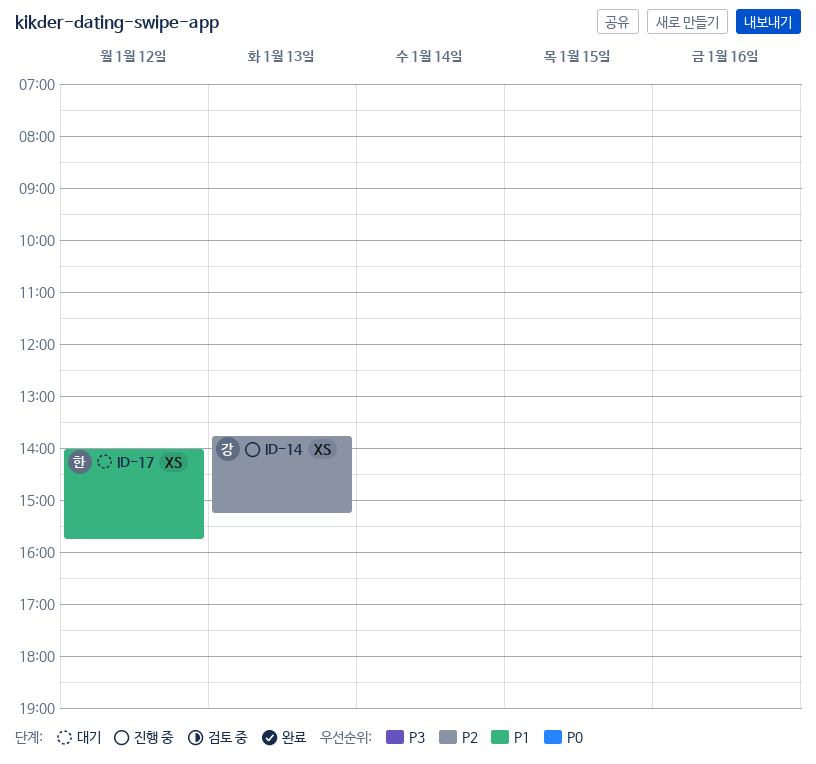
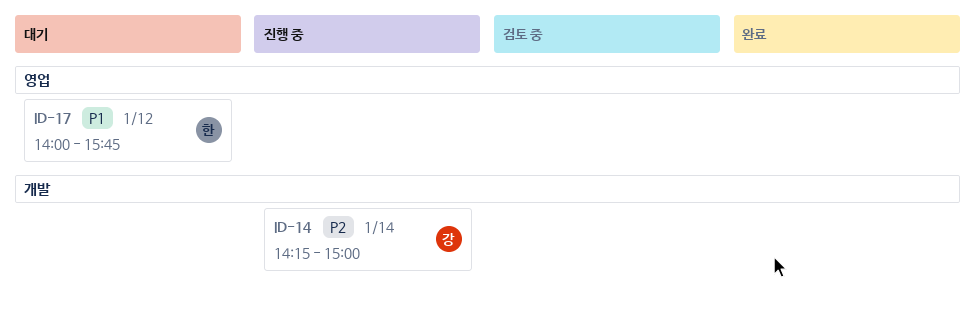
ID-14, day: Jan 13 -> Jan 14
ID-14, begins: 13:45 -> 14:15
ID-14, ends: 15:15 -> 15:00

